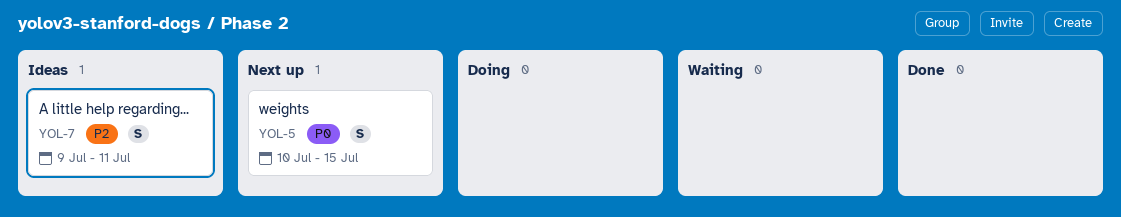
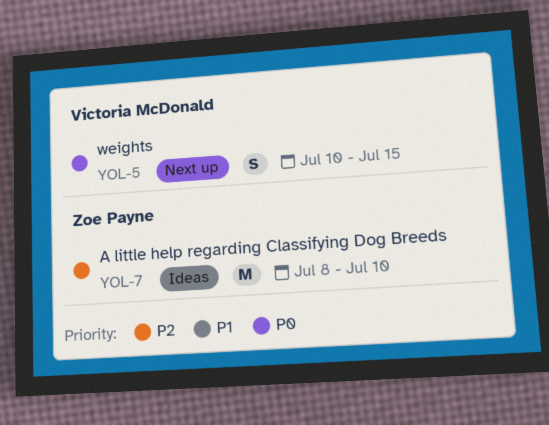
YOL-7, estimate: S -> M
YOL-7, start: Jul 9 -> Jul 8
YOL-7, due: Jul 11 -> Jul 10

